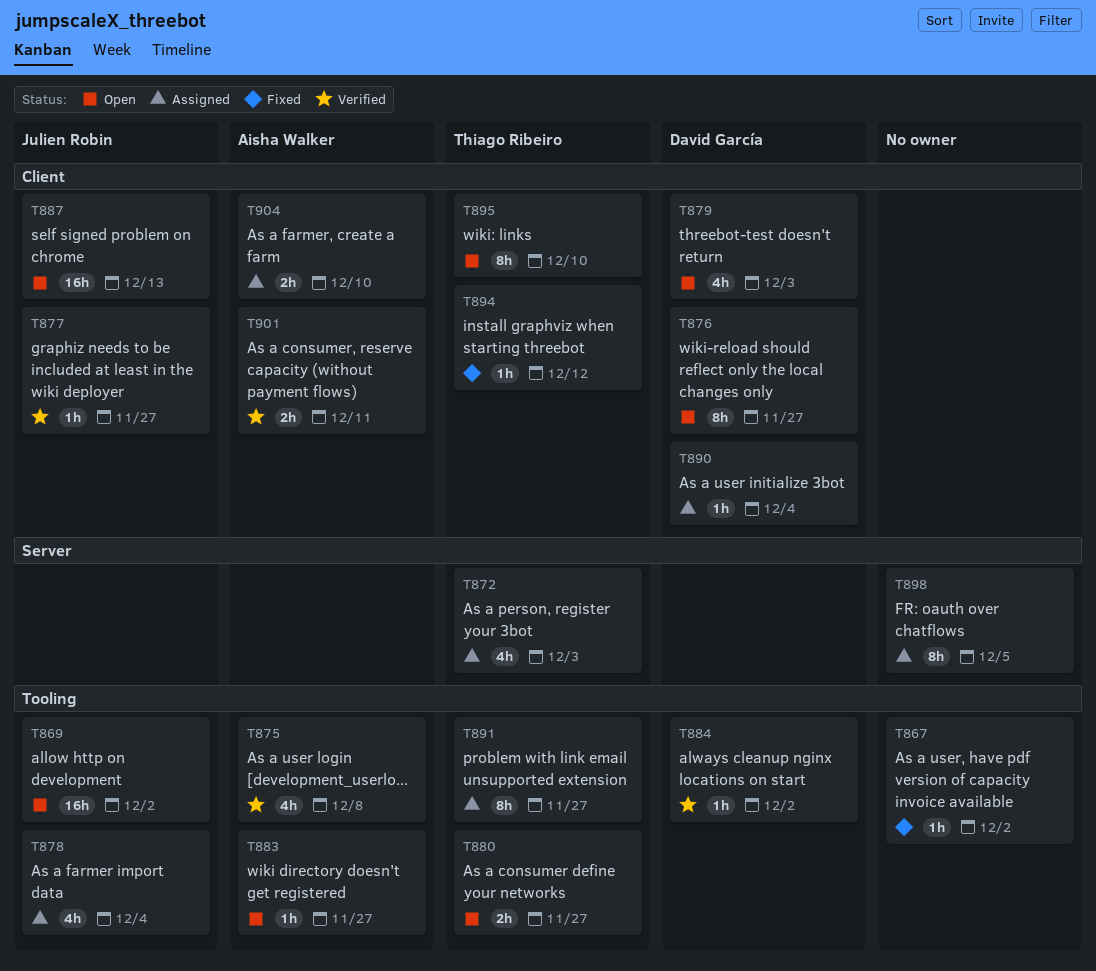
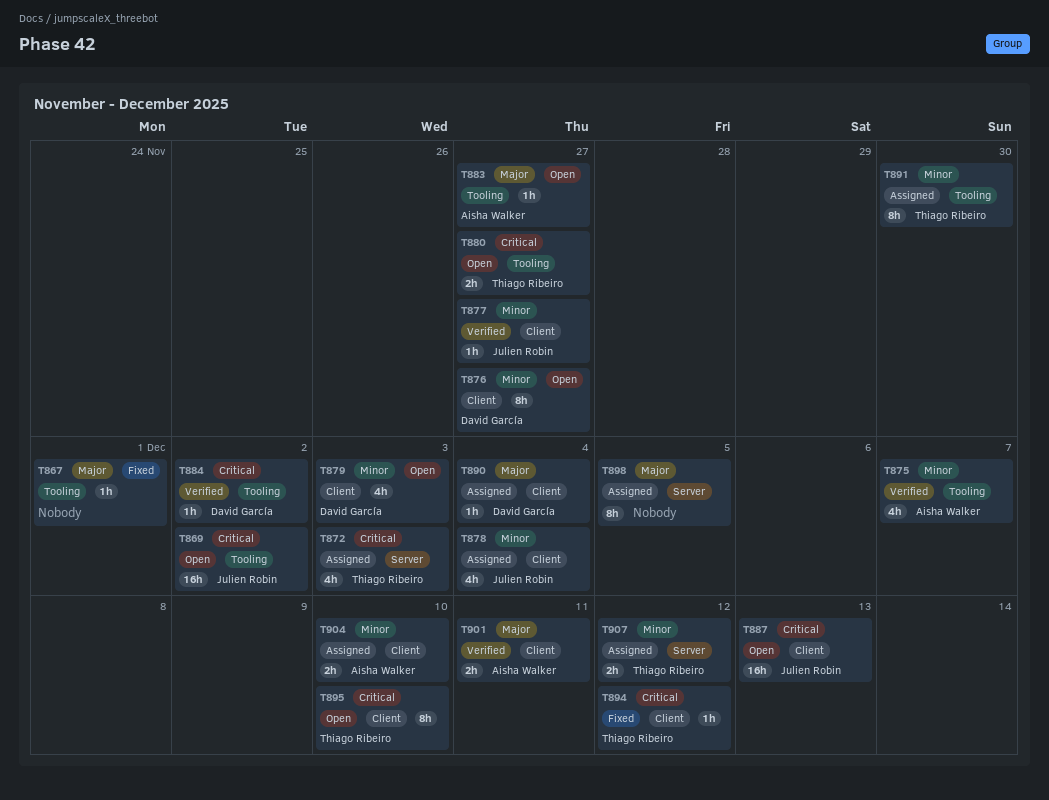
T867, due: Dec 2 -> Dec 1
T875, due: Dec 8 -> Dec 7
T878, label: Tooling -> Client
T891, due: Nov 27 -> Nov 30
T907: none -> present

